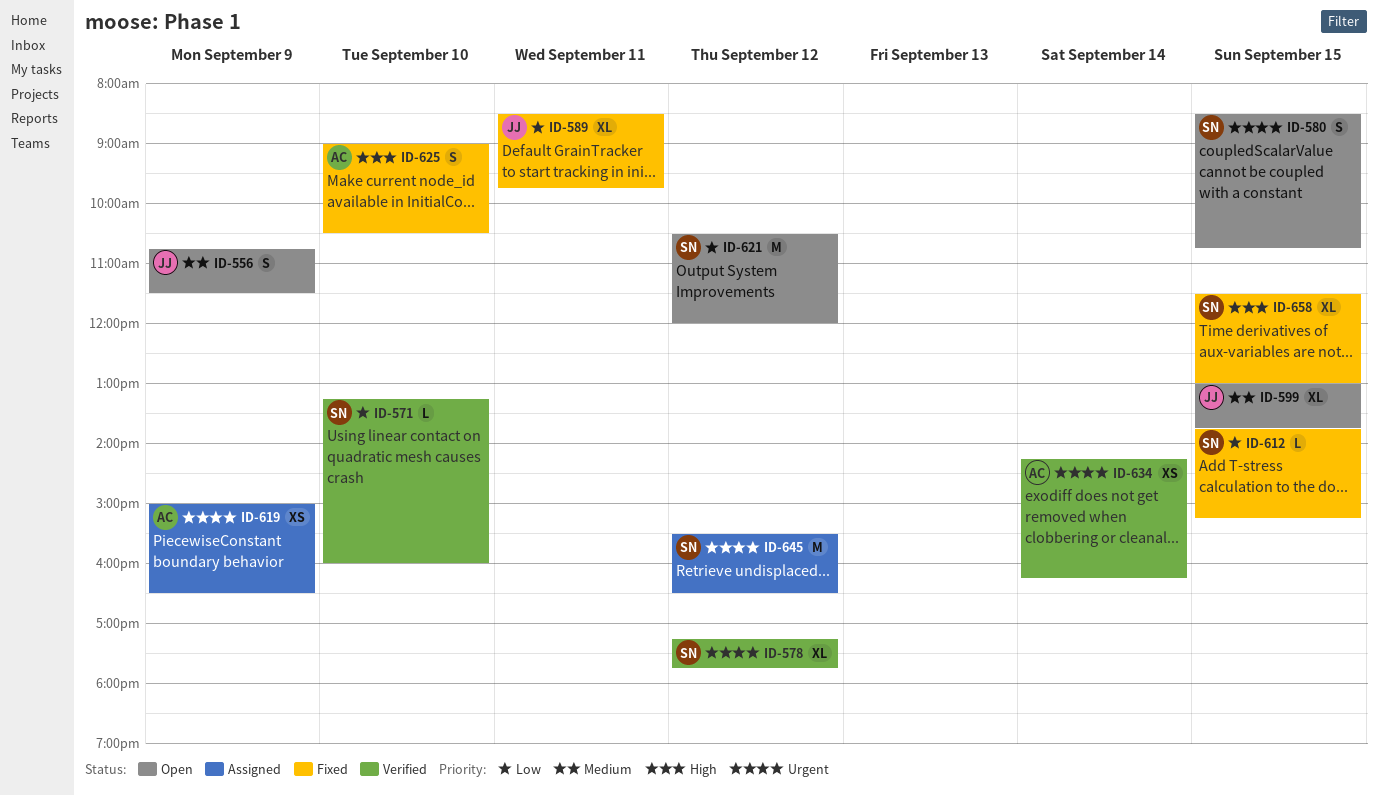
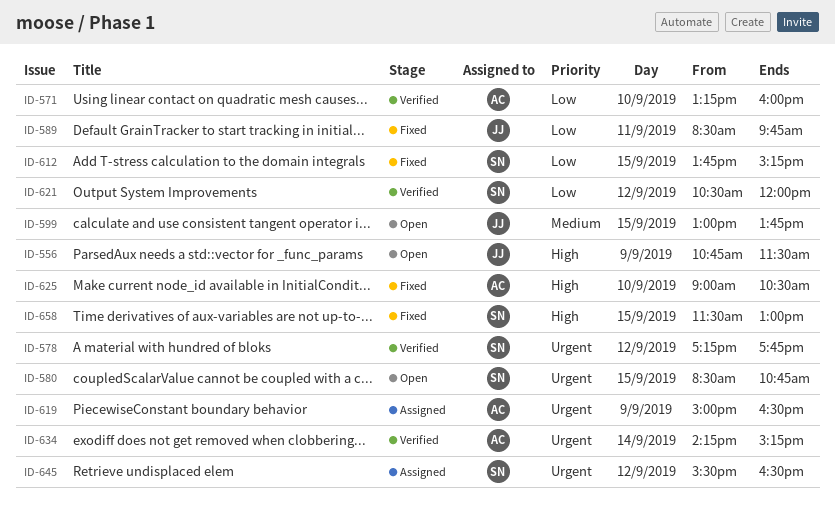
ID-556, priority: Medium -> High
ID-571, owner: SN -> AC
ID-621, status: Open -> Verified
ID-634, ends: 16:15 -> 15:15

